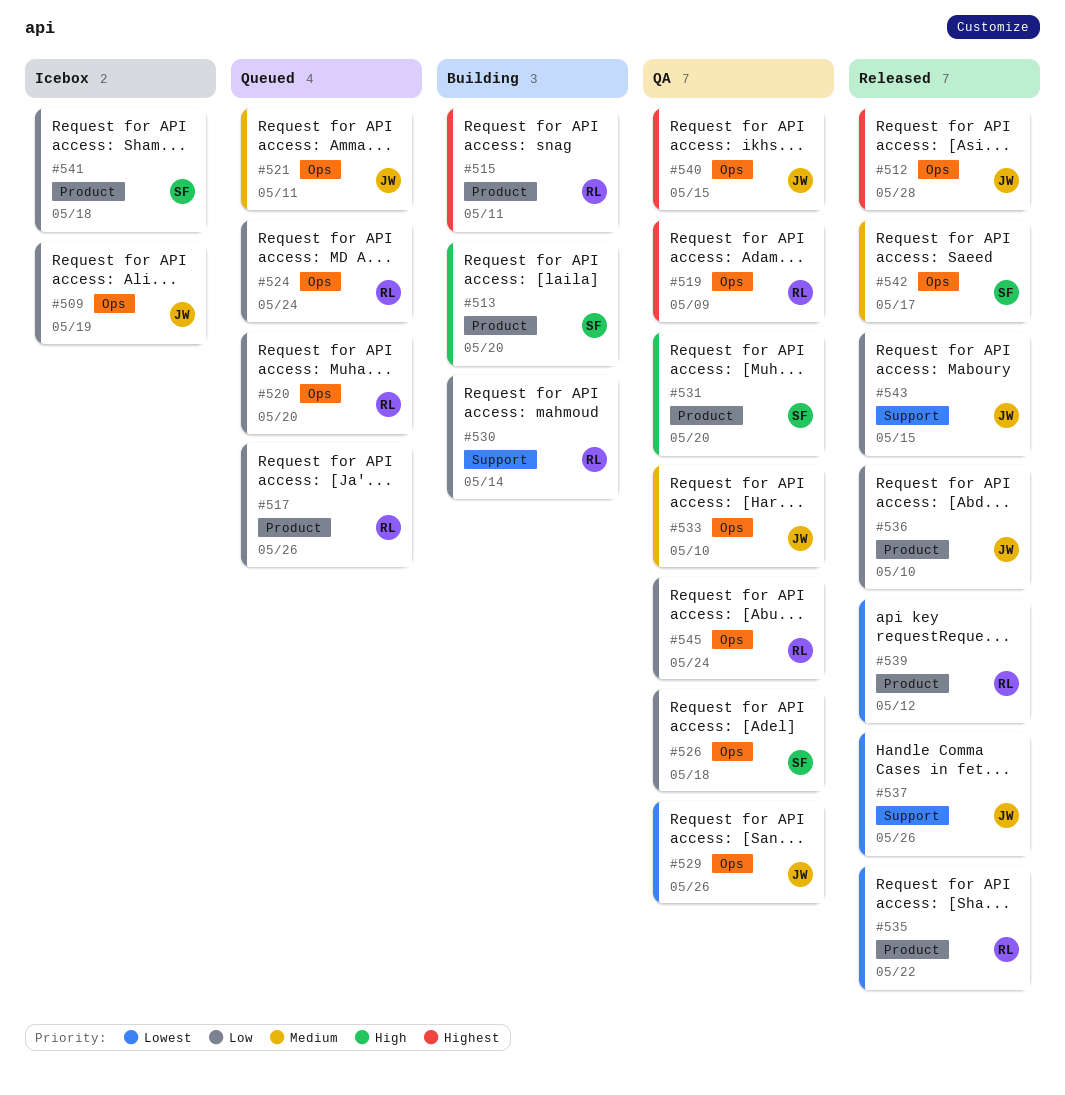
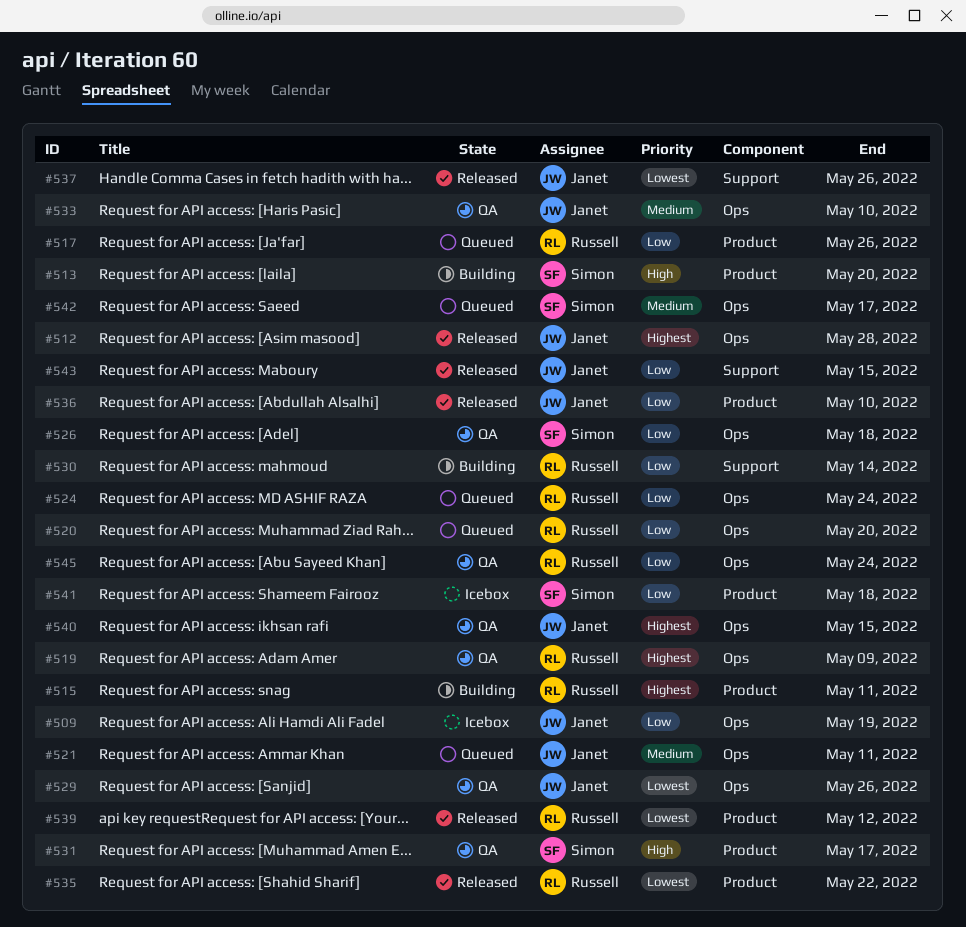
#531, due: May 20 -> May 17
#542, status: Released -> Queued

